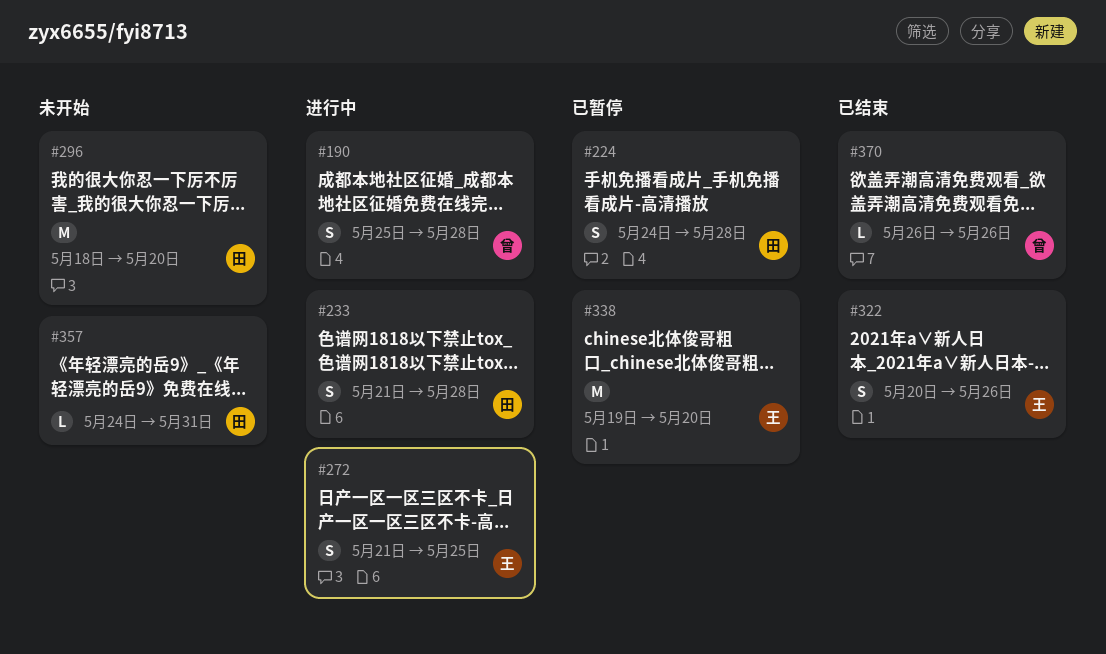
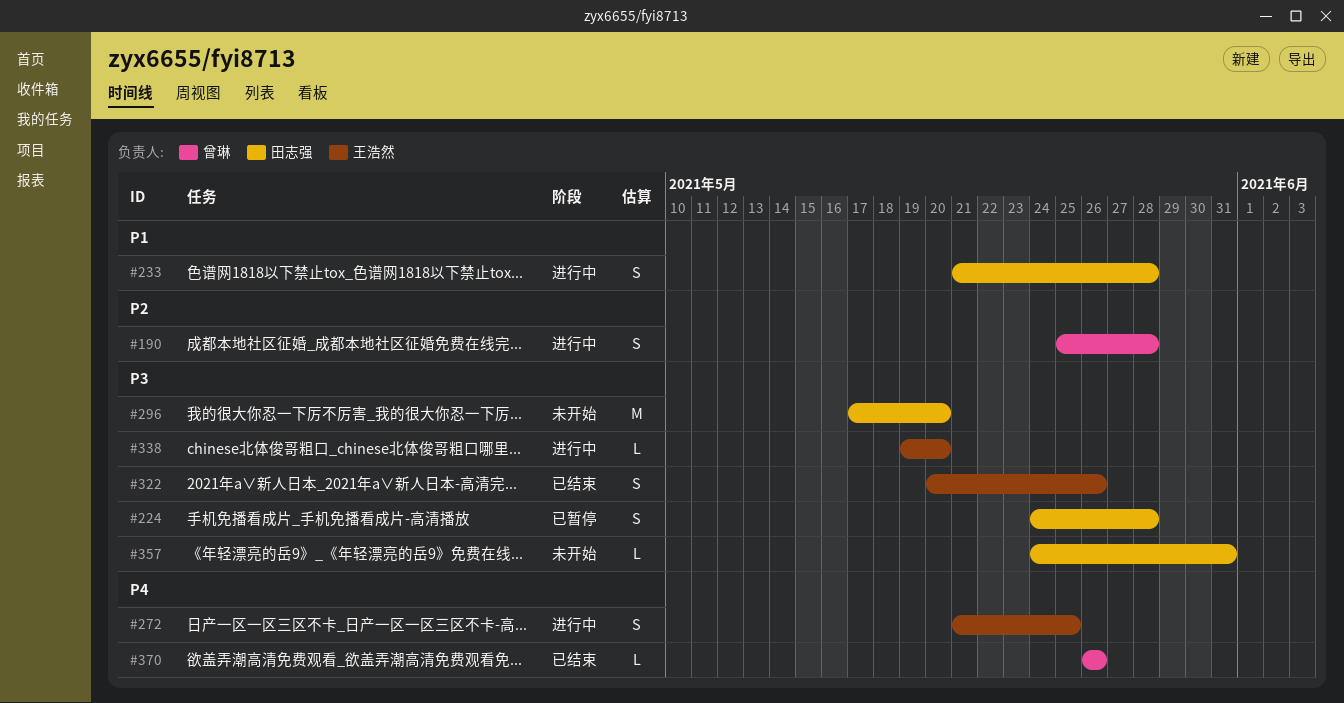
#296, start: May 18 -> May 17
#338, status: 已暂停 -> 进行中
#338, estimate: M -> L

